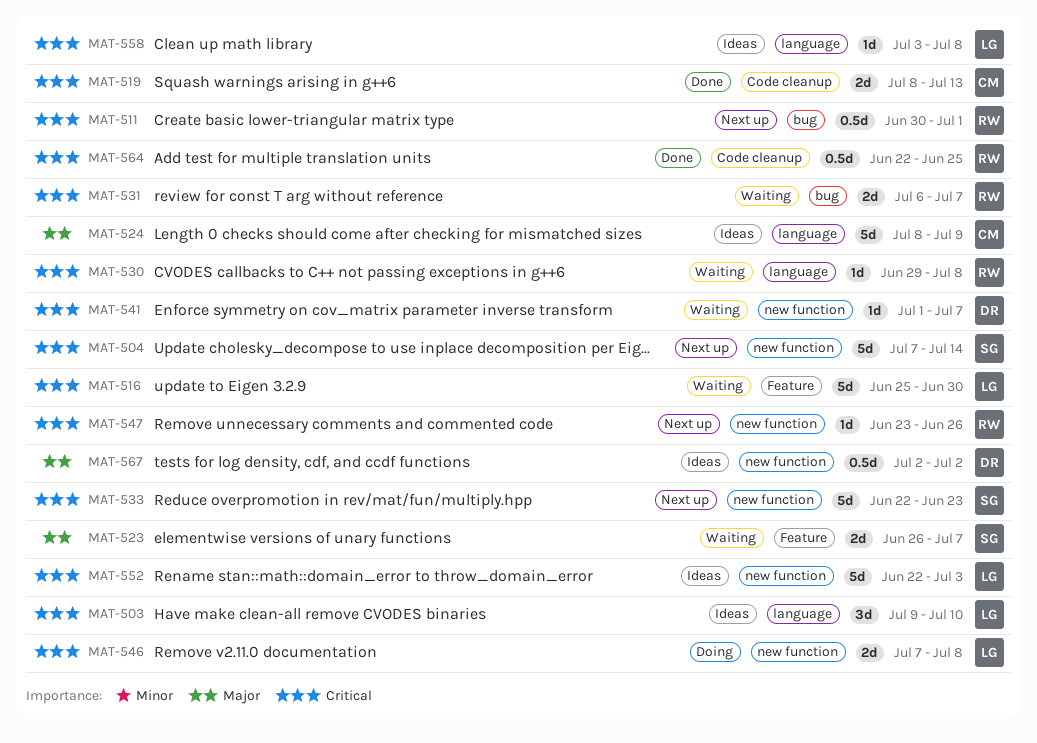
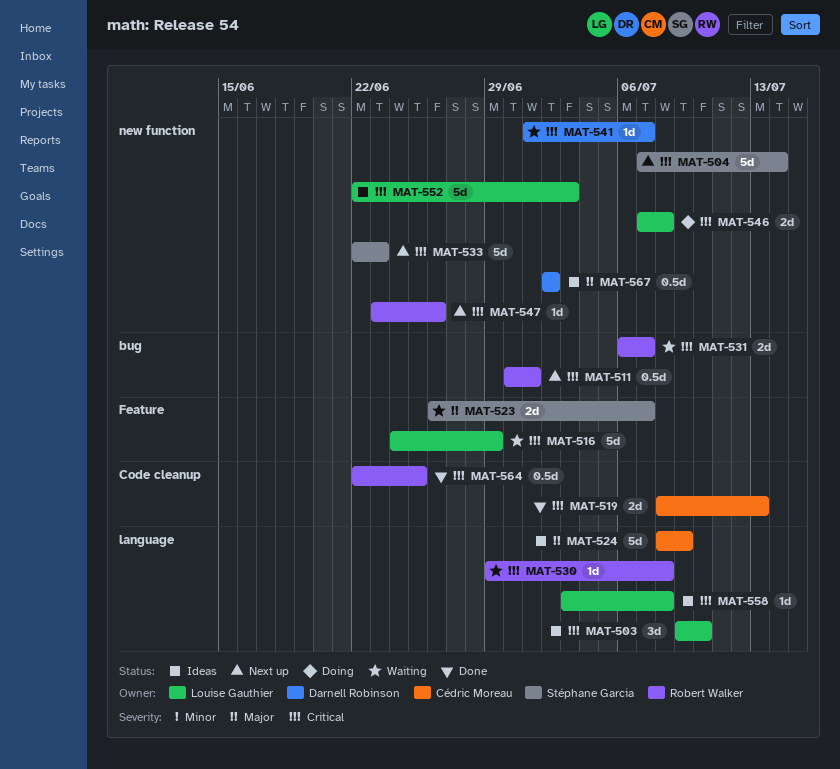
MAT-516, start: Jun 25 -> Jun 24
MAT-516, due: Jun 30 -> Jun 29

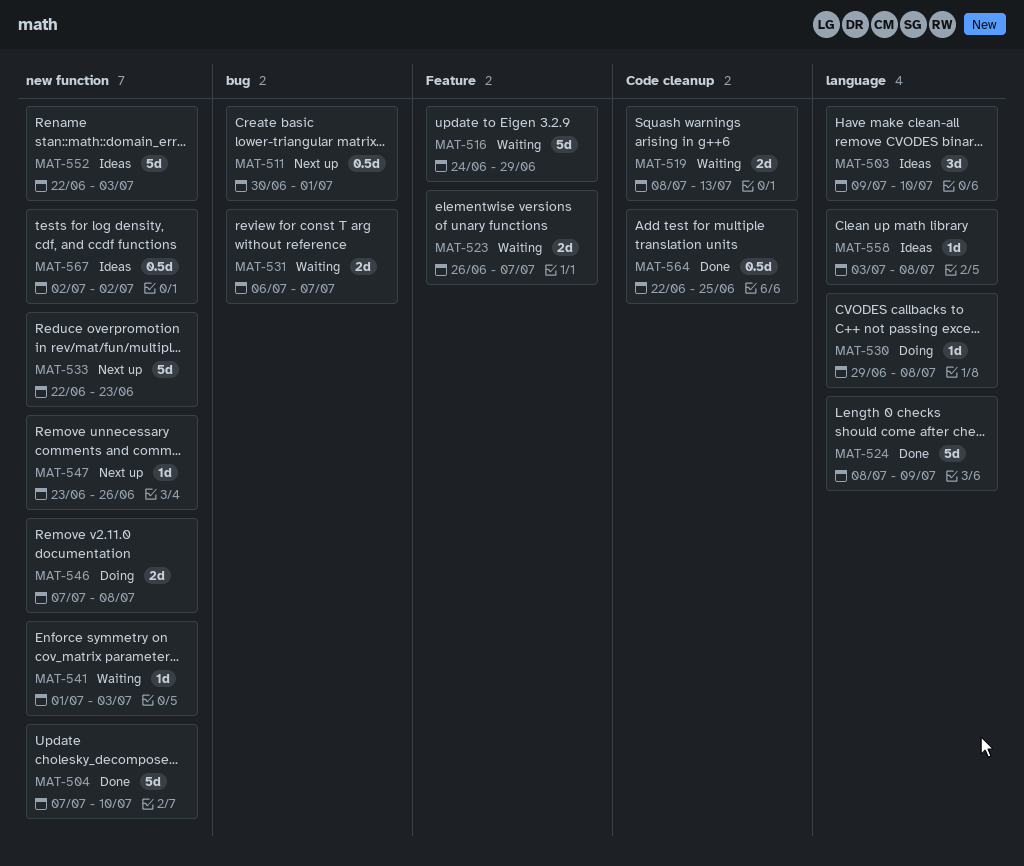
MAT-504, status: Next up -> Done
MAT-504, due: Jul 14 -> Jul 10
MAT-519, status: Done -> Waiting
MAT-524, status: Ideas -> Done
MAT-530, status: Waiting -> Doing
MAT-541, due: Jul 7 -> Jul 3

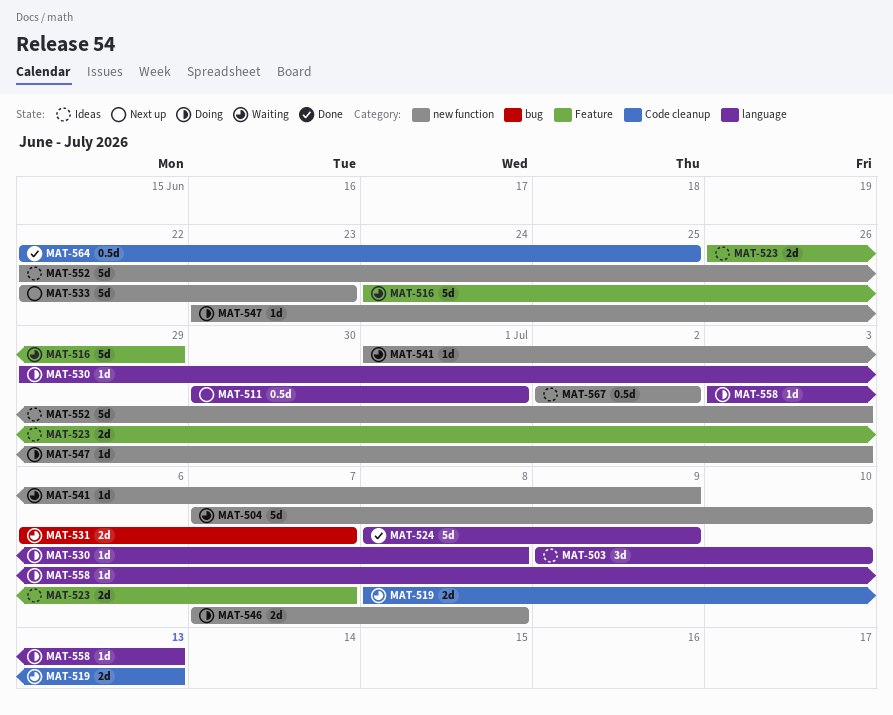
MAT-504, status: Done -> Waiting
MAT-511, label: bug -> language
MAT-523, status: Waiting -> Ideas
MAT-541, due: Jul 3 -> Jul 9
MAT-547, status: Next up -> Doing
MAT-547, due: Jun 26 -> Jul 3
MAT-558, status: Ideas -> Doing
MAT-558, due: Jul 8 -> Jul 13

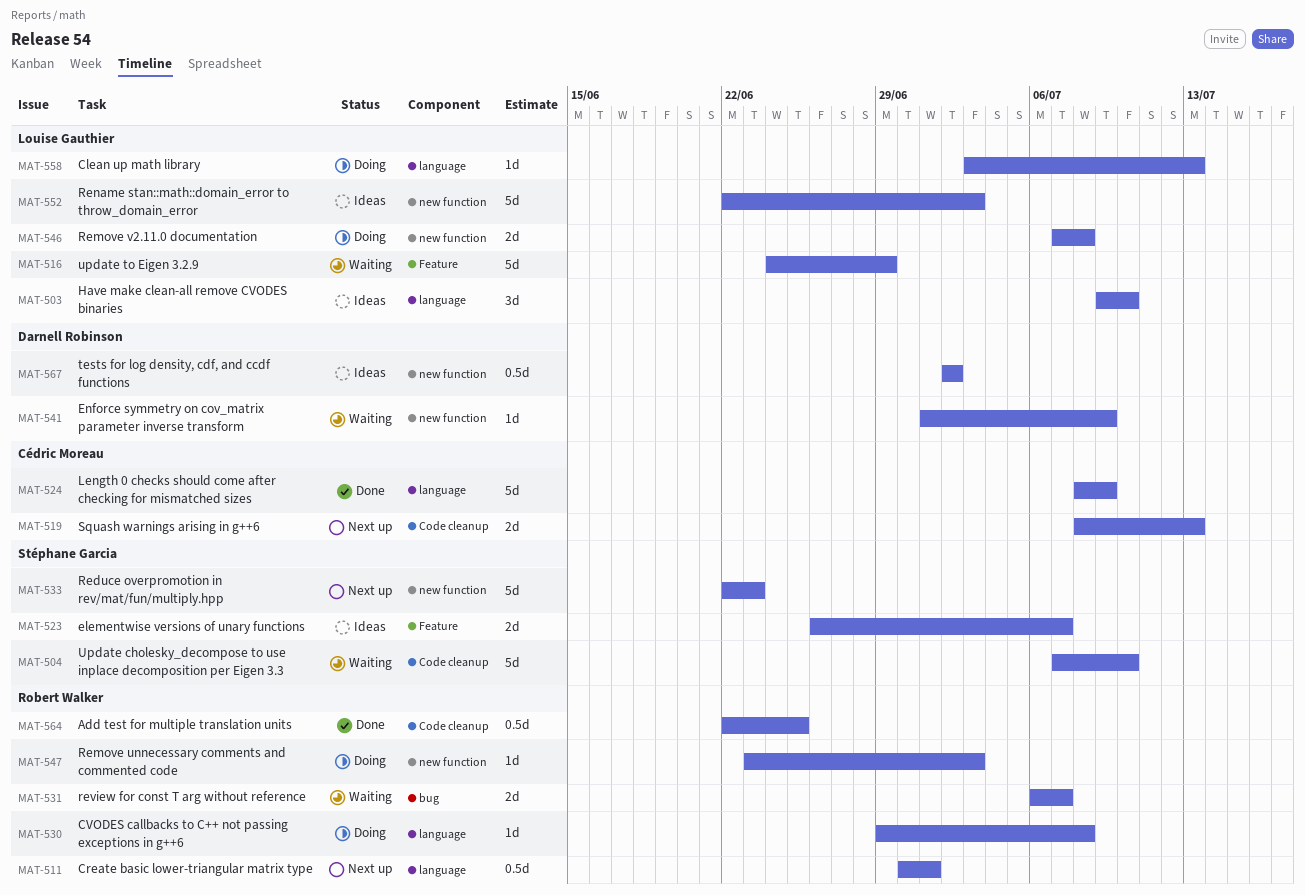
MAT-504, label: new function -> Code cleanup
MAT-519, status: Waiting -> Next up

